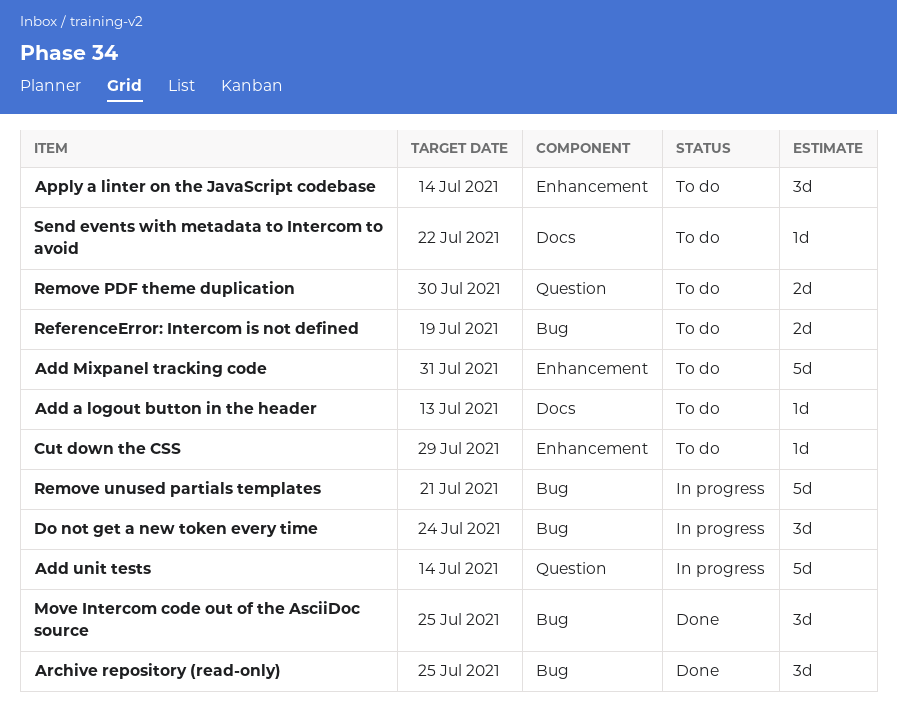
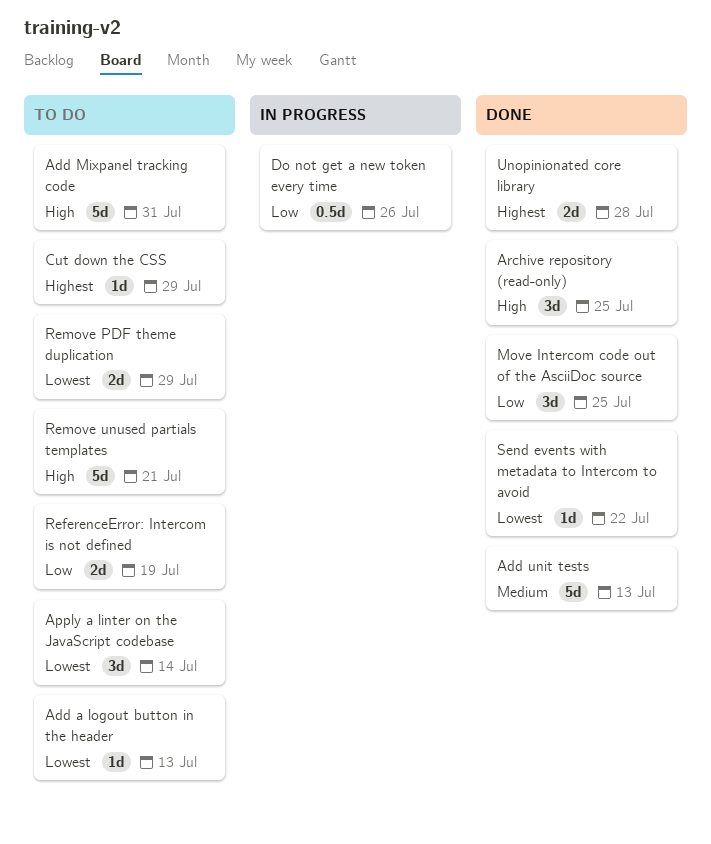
Add unit tests, status: In progress -> Done
Add unit tests, due: Jul 14 -> Jul 13
Do not get a new token every time, estimate: 3d -> 0.5d
Do not get a new token every time, due: Jul 24 -> Jul 26
Remove PDF theme duplication, due: Jul 30 -> Jul 29
Remove unused partials templates, status: In progress -> To do
Send events with metadata to Intercom to avoid, status: To do -> Done
Unopinionated core library: none -> present

